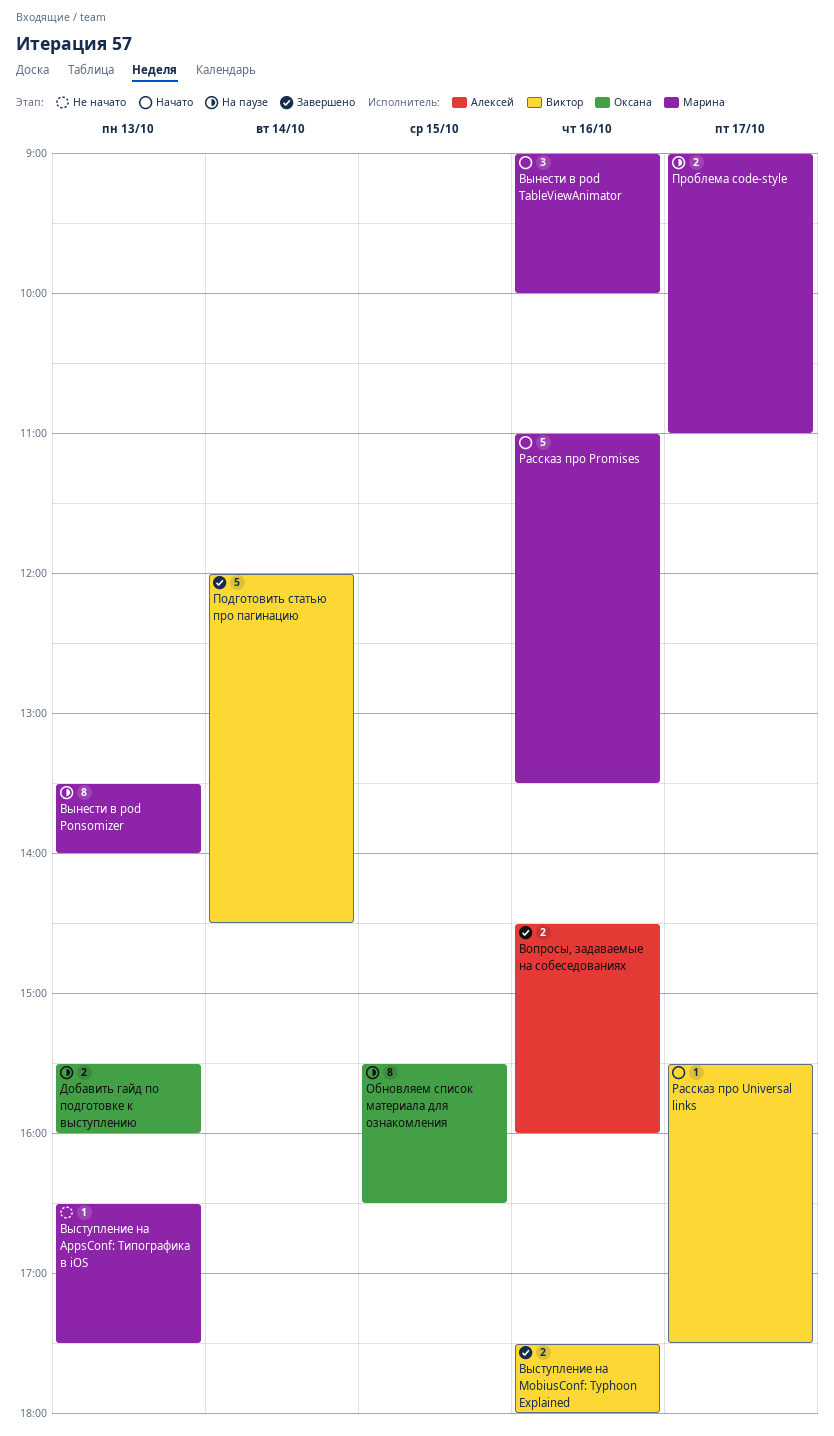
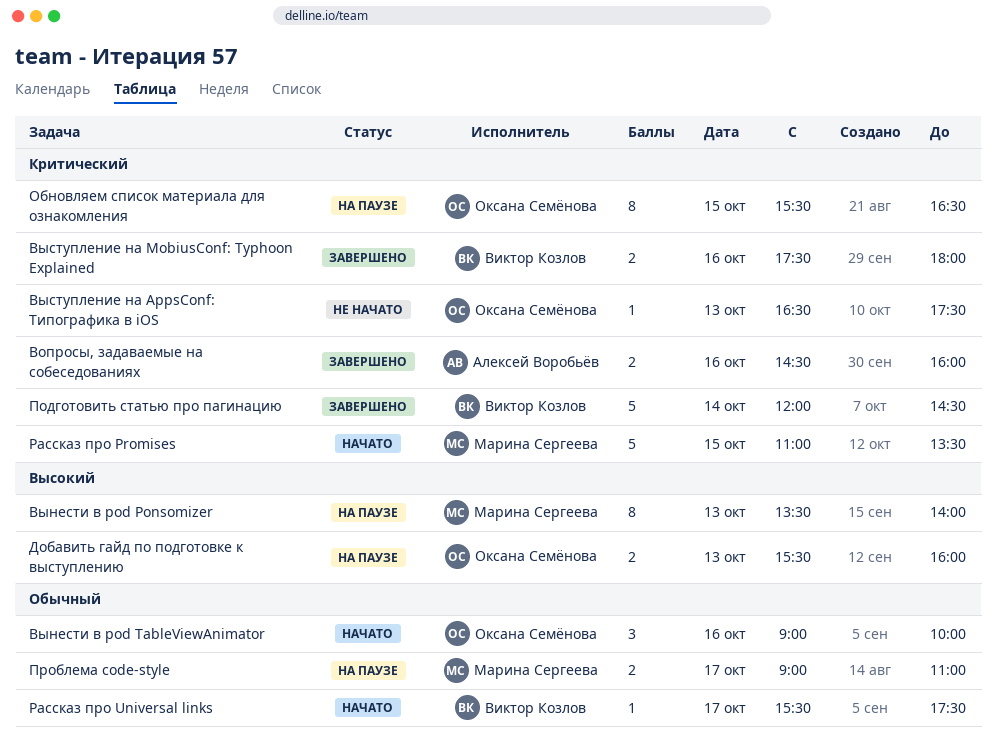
Вынести в pod TableViewAnimator, owner: Марина Сергеева -> Оксана Семёнова
Выступление на AppsConf: Типографика в iOS, owner: Марина Сергеева -> Оксана Семёнова
Рассказ про Promises, day: Oct 16 -> Oct 15

